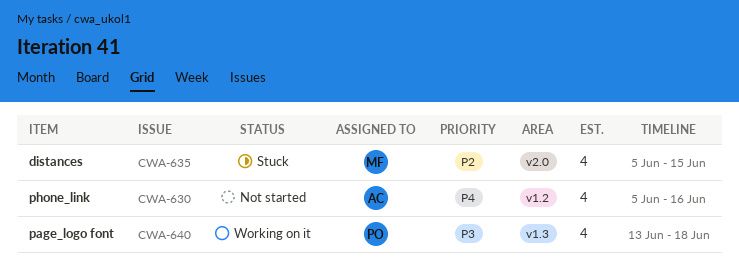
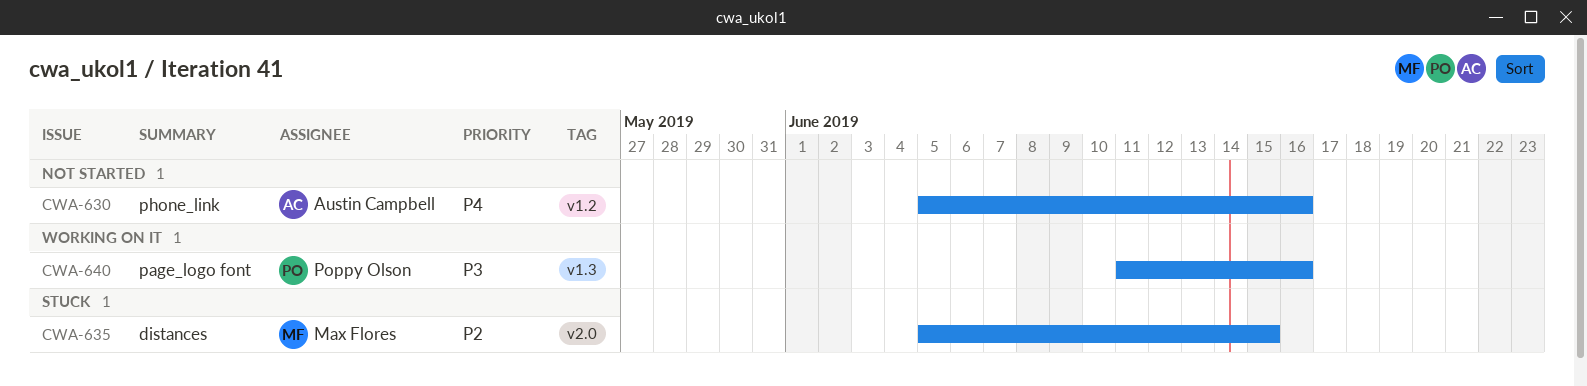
CWA-640, start: Jun 13 -> Jun 11
CWA-640, due: Jun 18 -> Jun 16

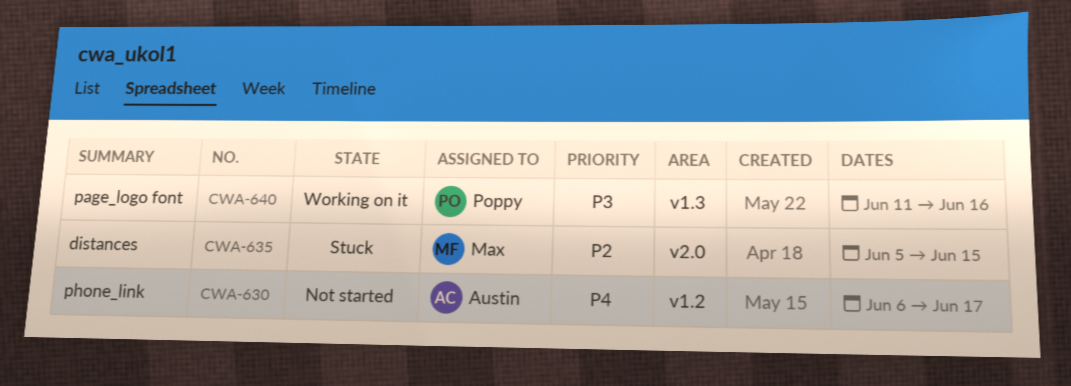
CWA-630, start: Jun 5 -> Jun 6
CWA-630, due: Jun 16 -> Jun 17

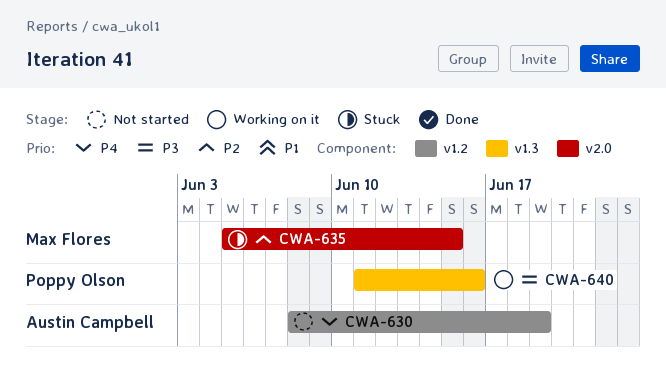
CWA-630, start: Jun 6 -> Jun 8
CWA-630, due: Jun 17 -> Jun 19

